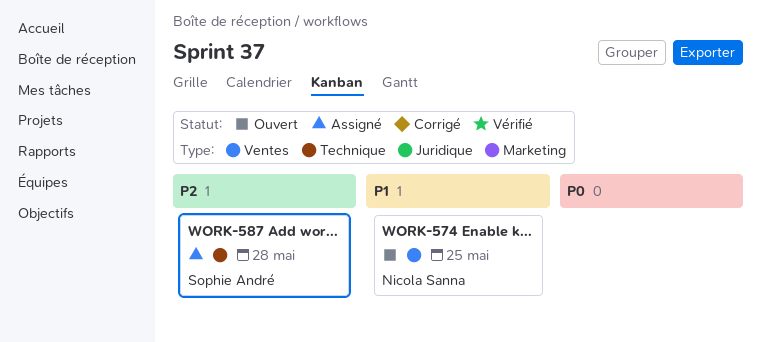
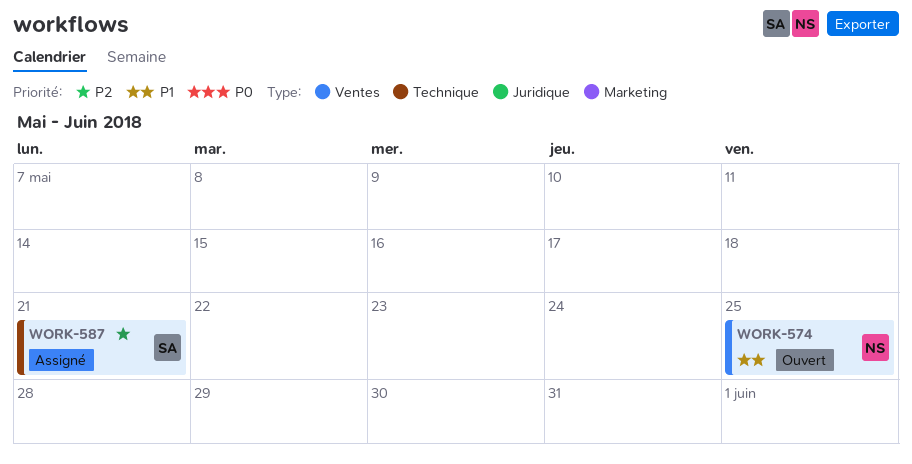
WORK-587, due: May 28 -> May 21

